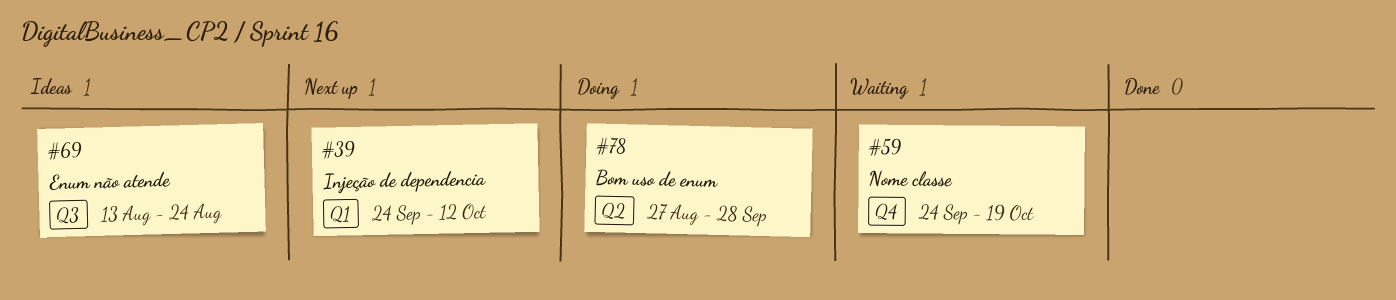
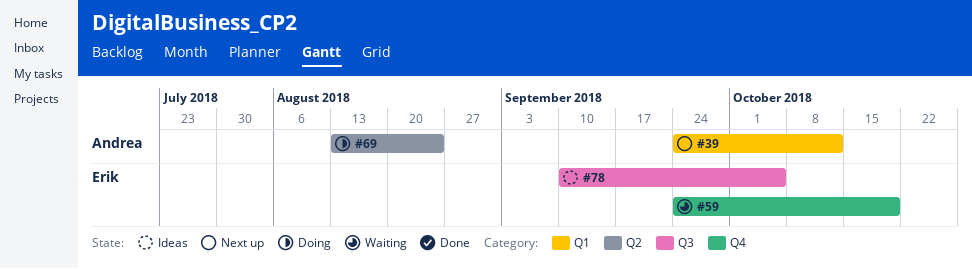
#69, status: Ideas -> Doing
#69, label: Q3 -> Q2
#78, status: Doing -> Ideas
#78, label: Q2 -> Q3
#78, start: Aug 27 -> Sep 10
#78, due: Sep 28 -> Oct 5

